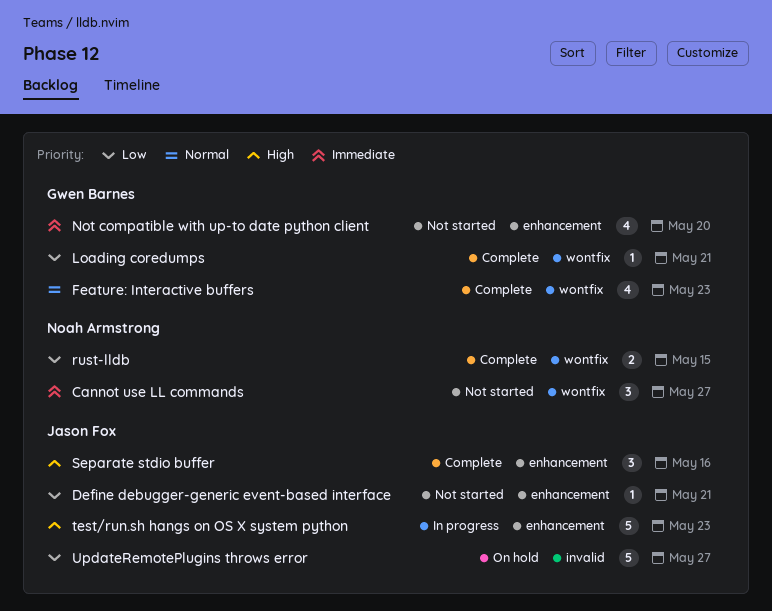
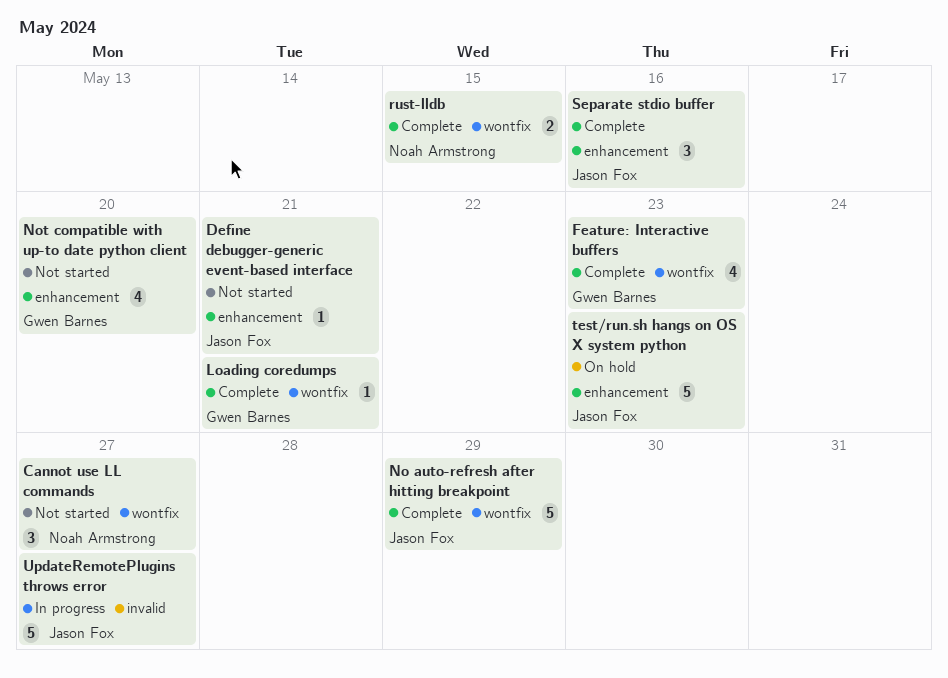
No auto-refresh after hitting breakpoint: none -> present
test/run.sh hangs on OS X system python, status: In progress -> On hold
UpdateRemotePlugins throws error, status: On hold -> In progress

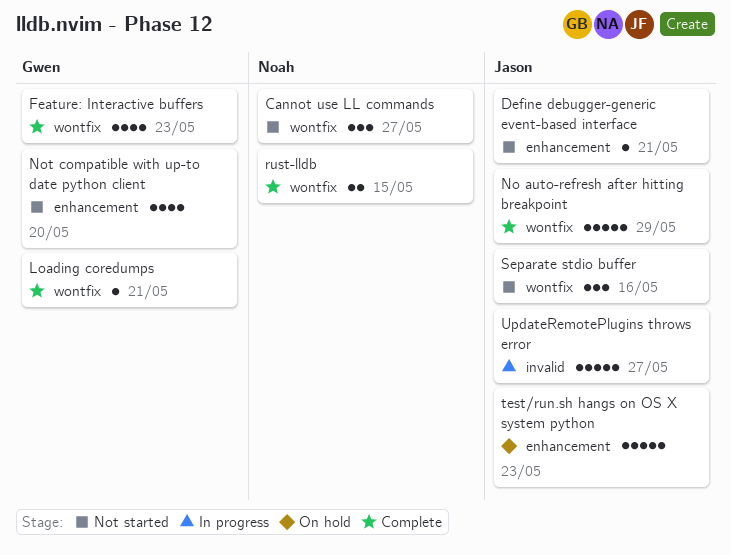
Separate stdio buffer, status: Complete -> Not started
Separate stdio buffer, label: enhancement -> wontfix

